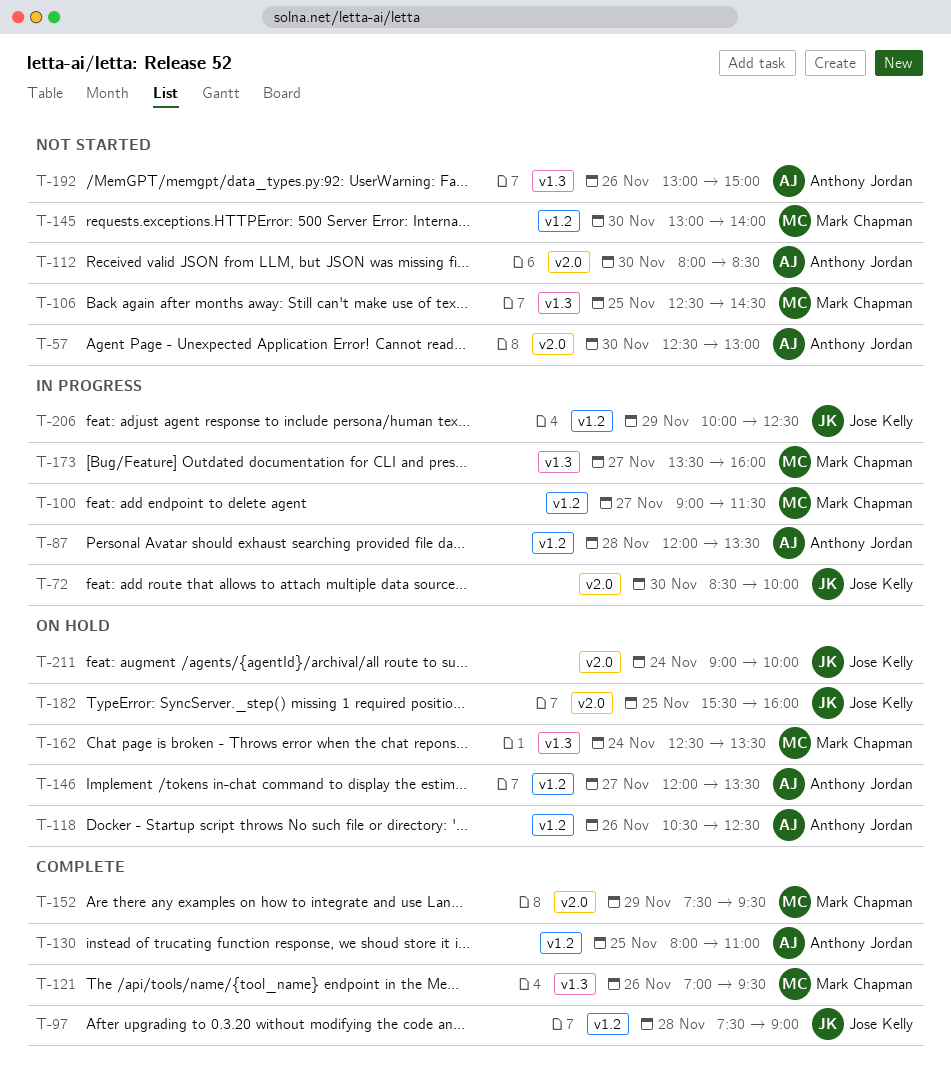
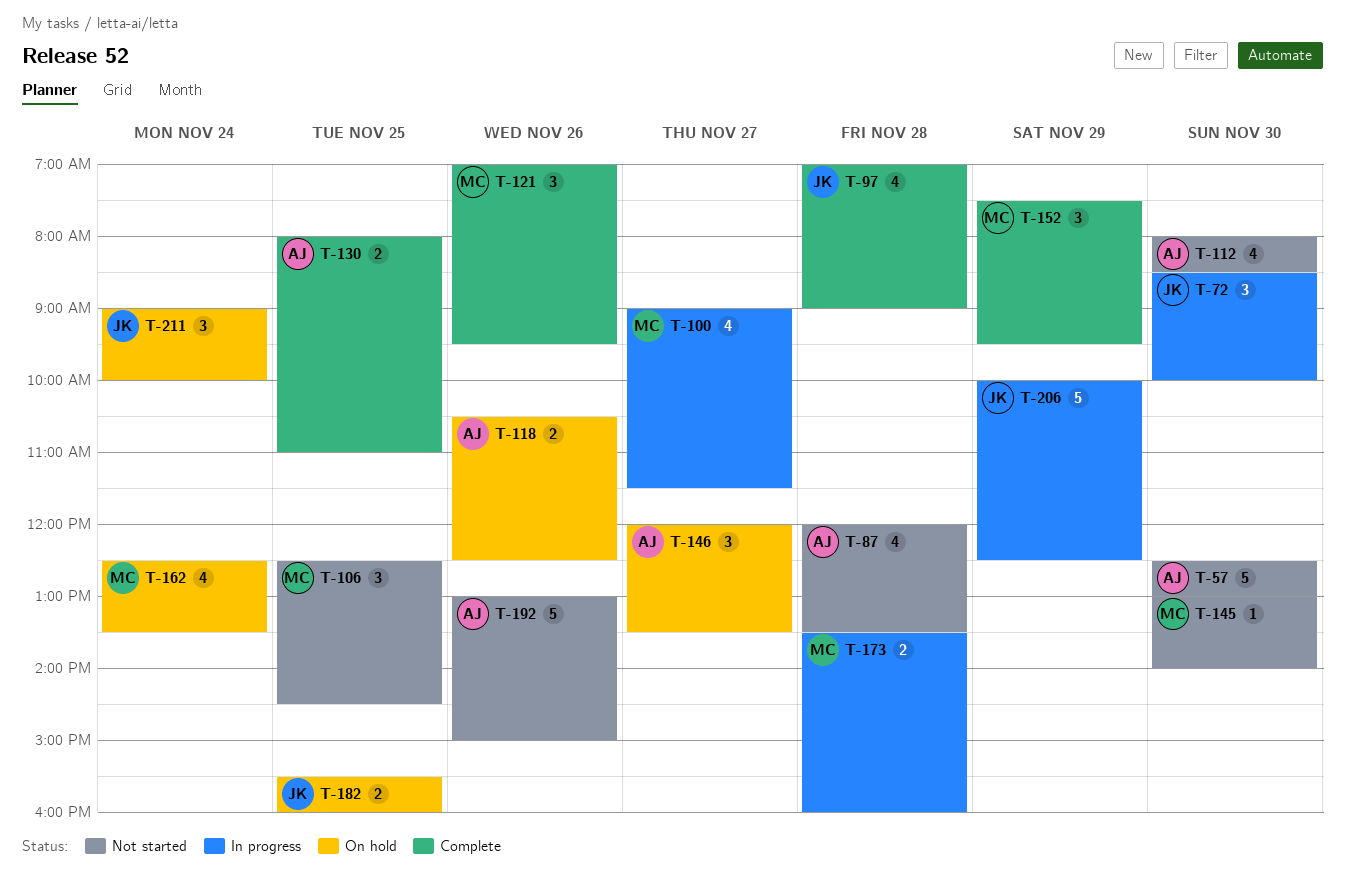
T-87, status: In progress -> Not started
T-97, begins: 07:30 -> 07:00
T-173, day: Nov 27 -> Nov 28

